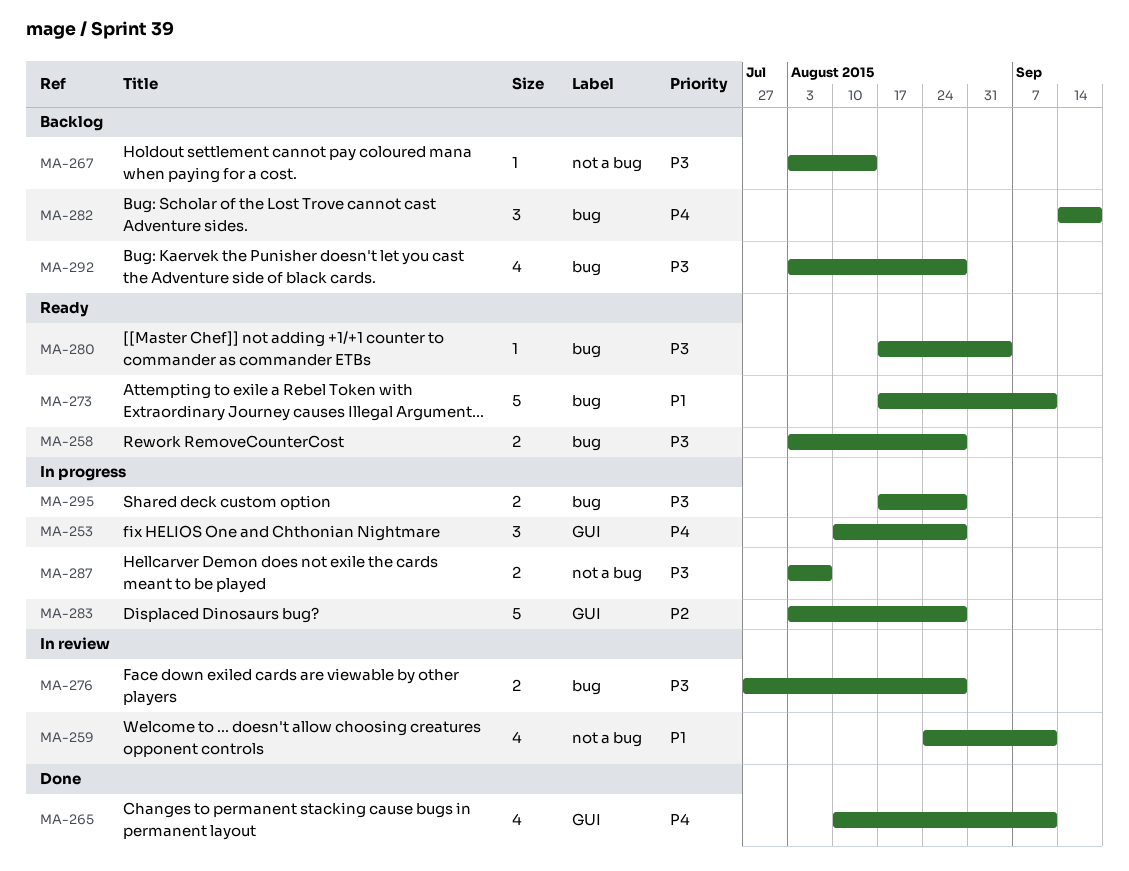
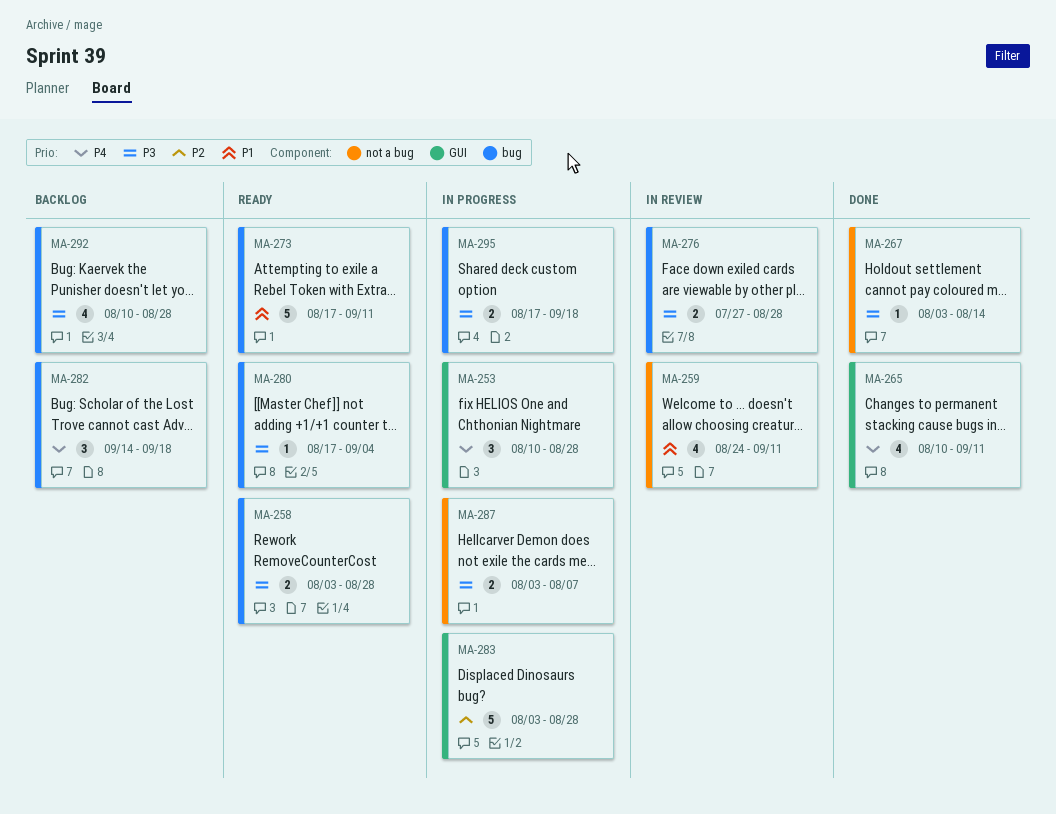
MA-267, status: Backlog -> Done
MA-292, start: Aug 3 -> Aug 10
MA-295, due: Aug 28 -> Sep 18

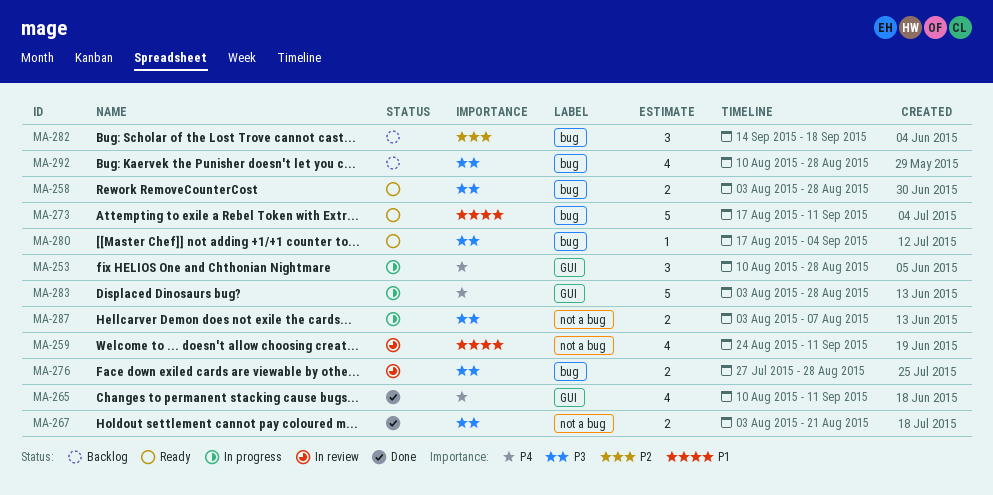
MA-267, estimate: 1 -> 2
MA-267, due: Aug 14 -> Aug 21
MA-282, priority: P4 -> P2
MA-283, priority: P2 -> P4
MA-295: present -> none

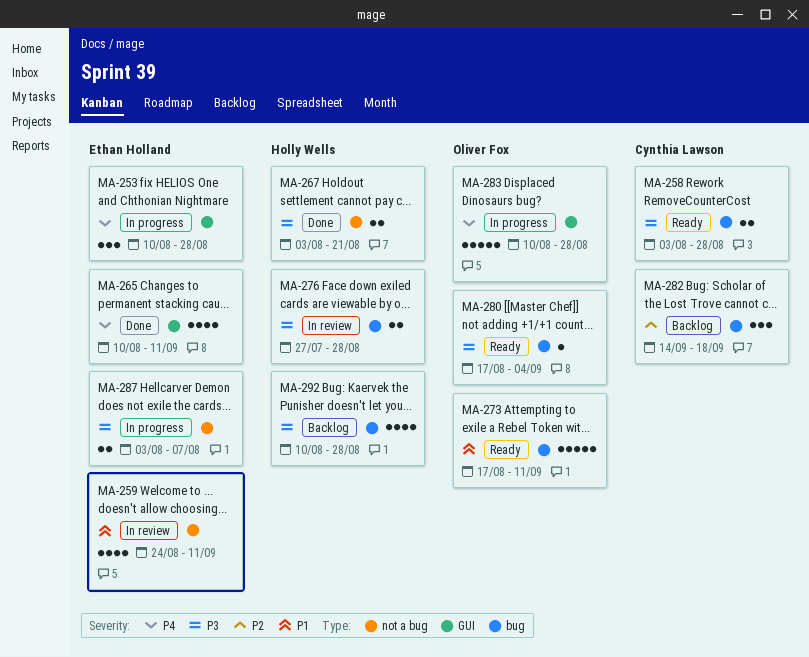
MA-283, start: Aug 3 -> Aug 10

